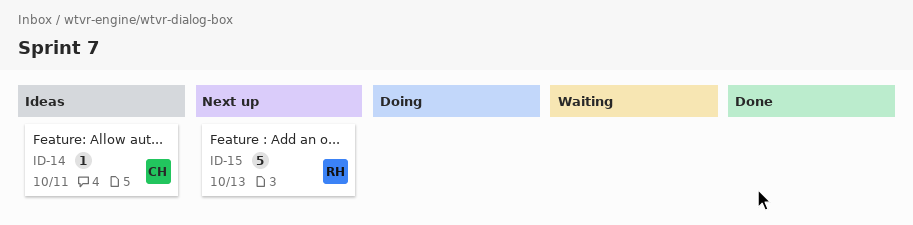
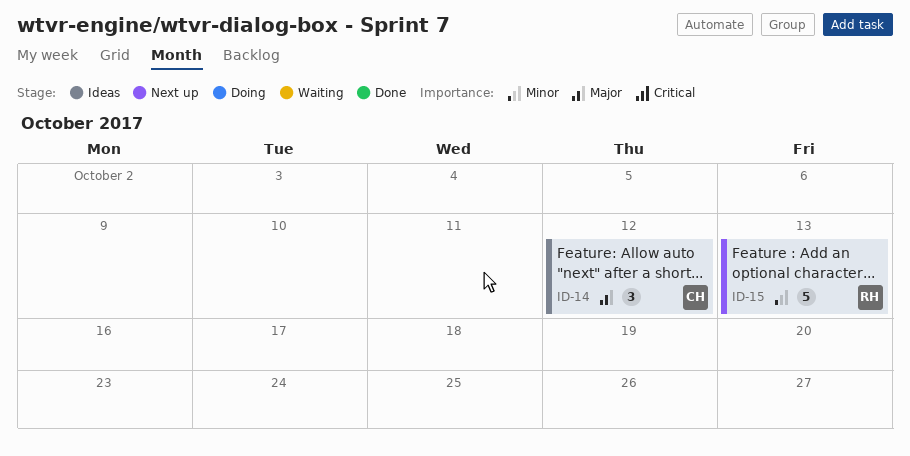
ID-14, estimate: 1 -> 3
ID-14, due: Oct 11 -> Oct 12

